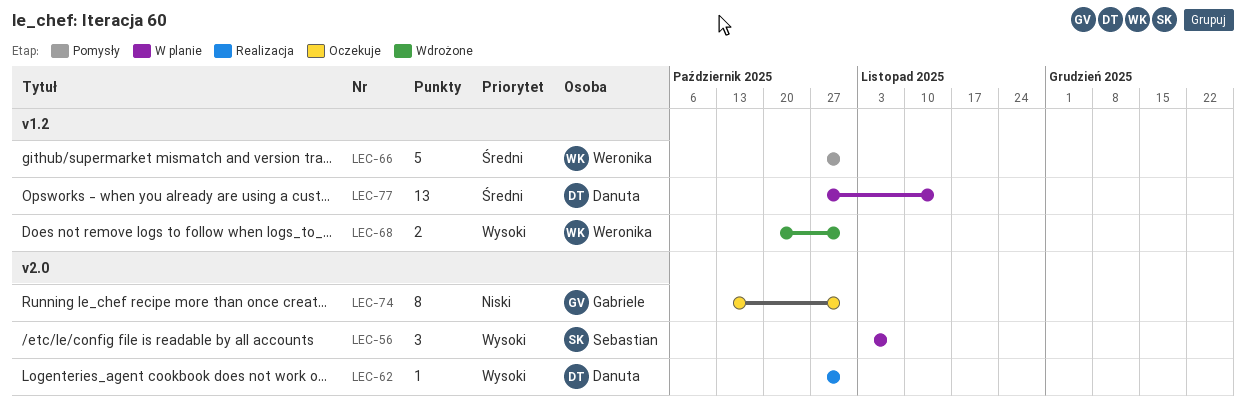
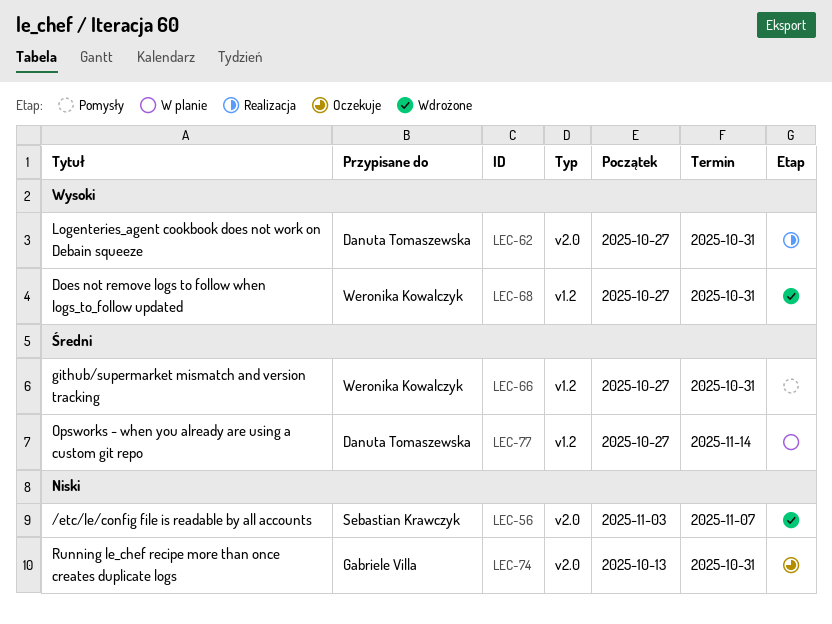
LEC-56, status: W planie -> Wdrożone
LEC-56, priority: Wysoki -> Niski
LEC-68, start: Oct 20 -> Oct 27

